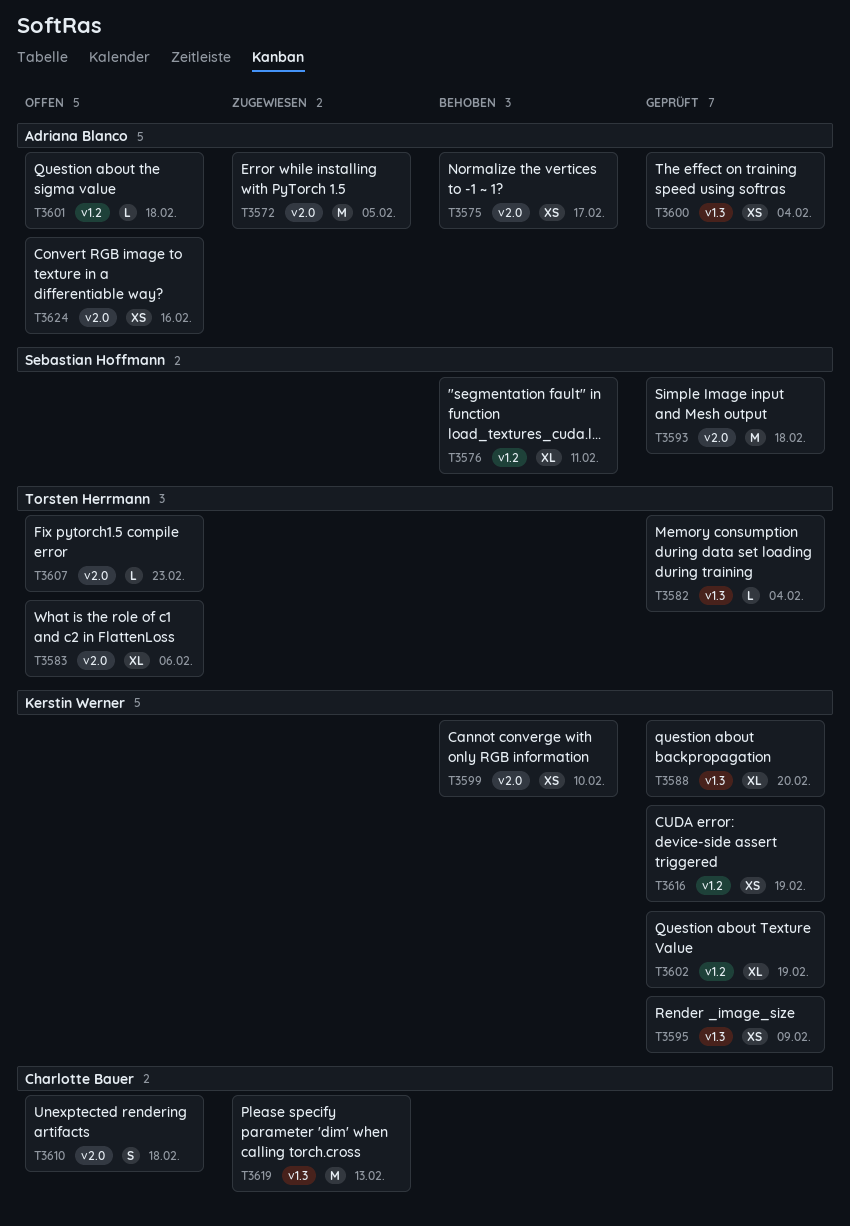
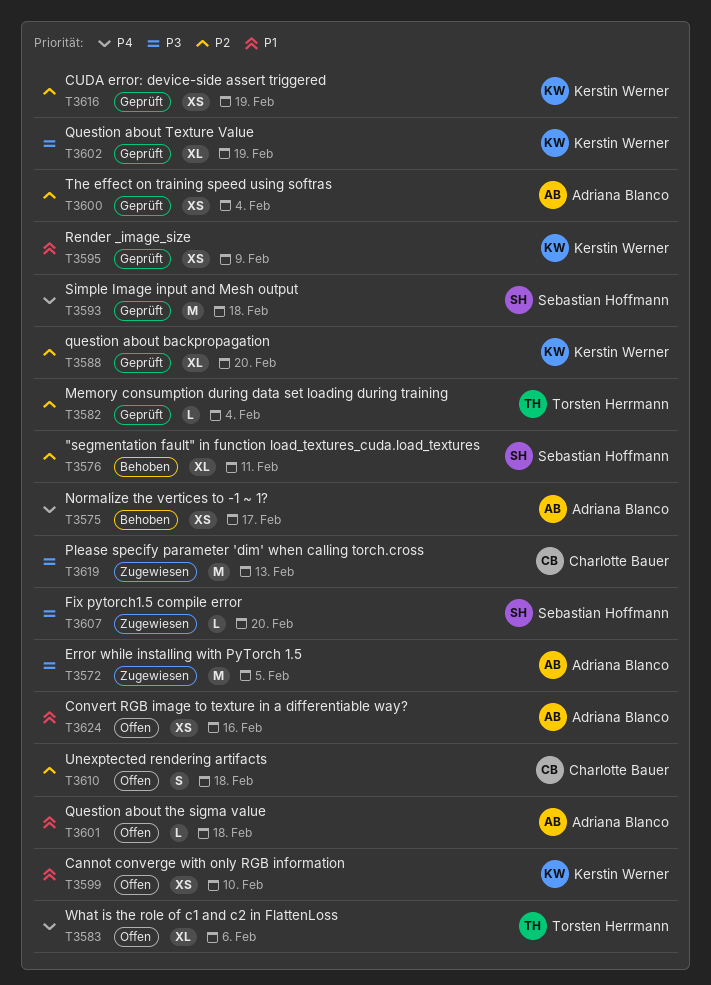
T3599, status: Behoben -> Offen
T3607, status: Offen -> Zugewiesen
T3607, owner: Torsten Herrmann -> Sebastian Hoffmann
T3607, due: Feb 23 -> Feb 20

